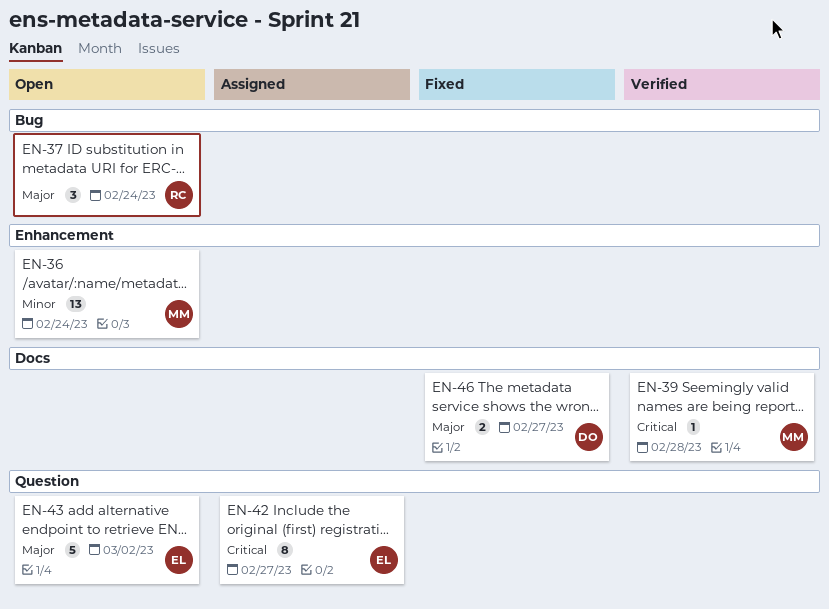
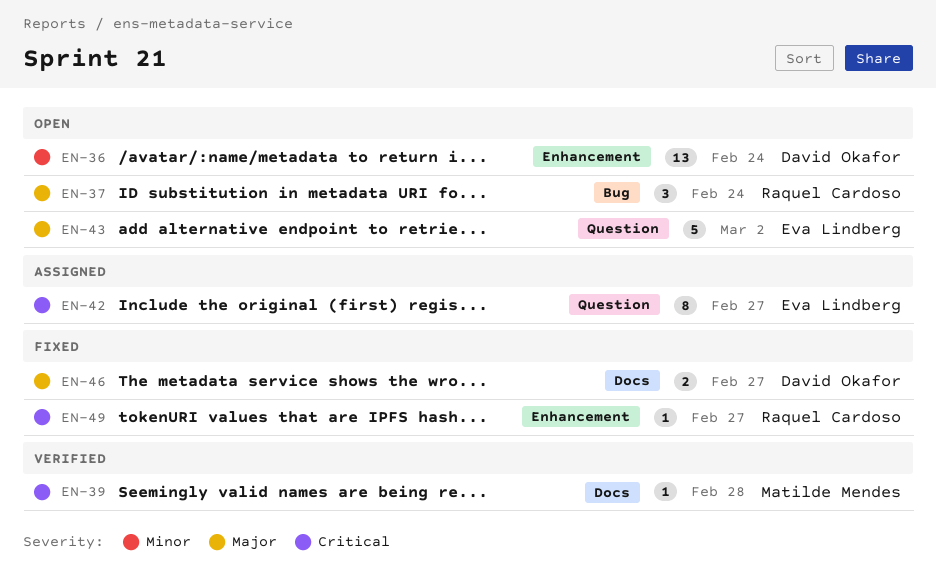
EN-36, owner: Matilde Mendes -> David Okafor
EN-49: none -> present

